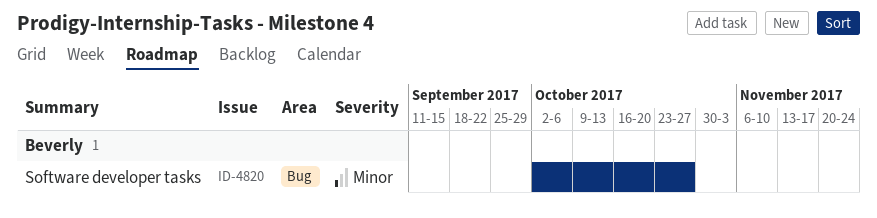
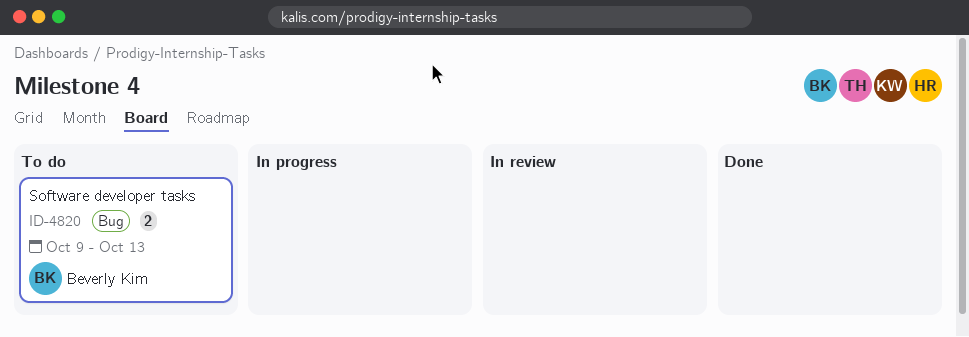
ID-4820, start: Oct 2 -> Oct 9
ID-4820, due: Oct 27 -> Oct 13

